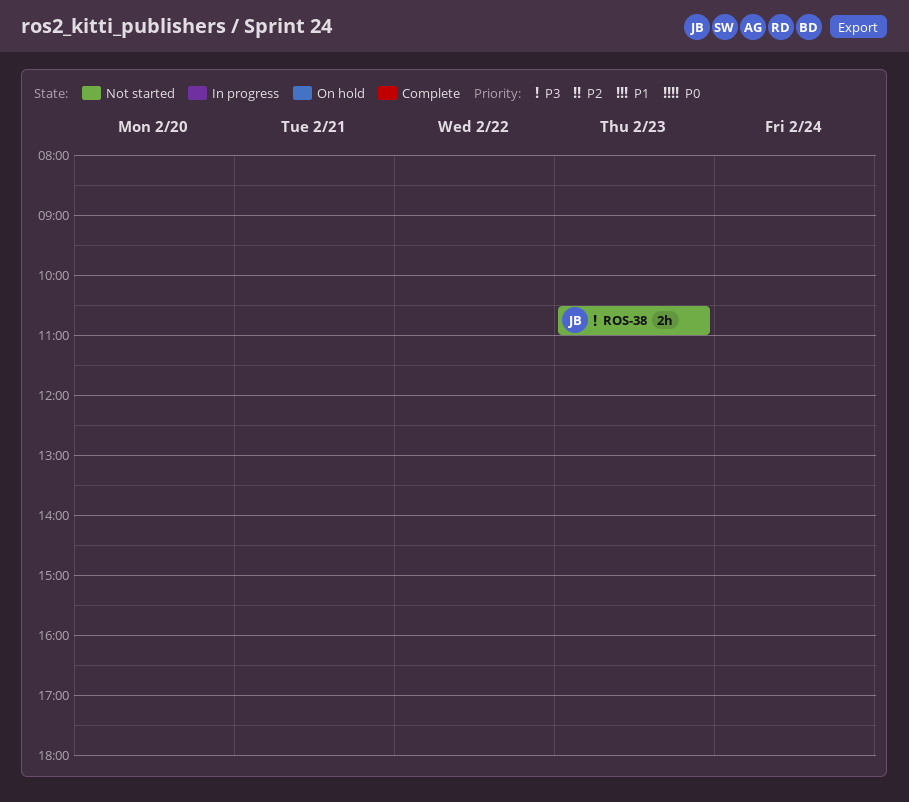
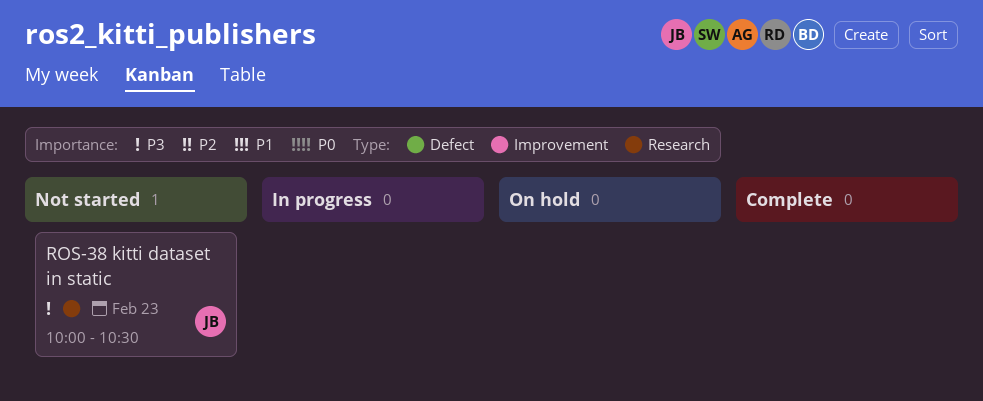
ROS-38, begins: 10:30 -> 10:00
ROS-38, ends: 11:00 -> 10:30

